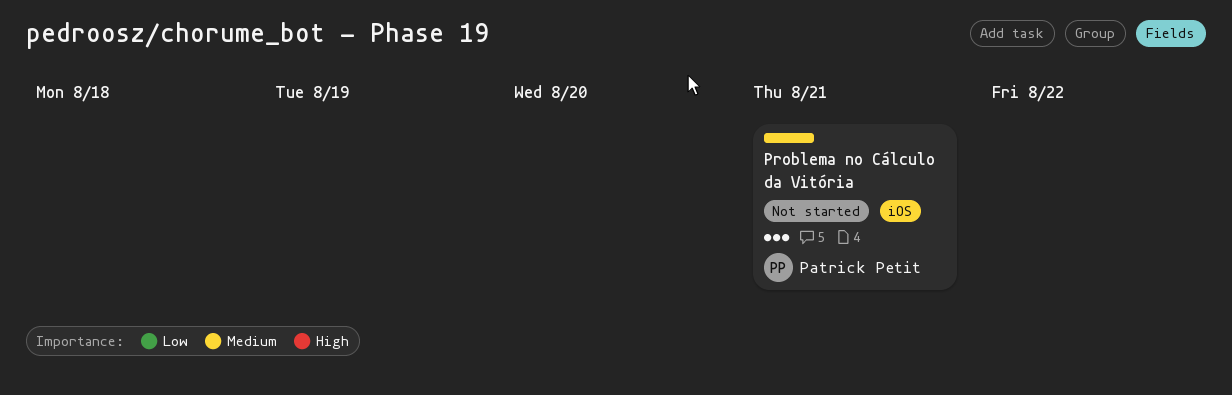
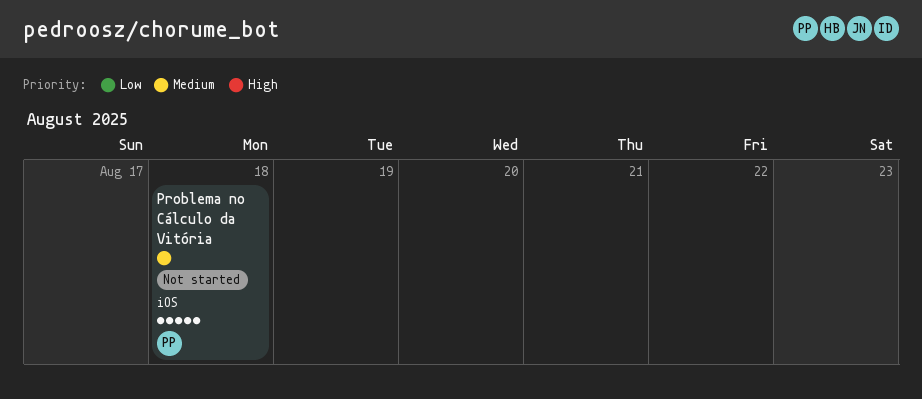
Problema no Cálculo da Vitória, estimate: 3 -> 5
Problema no Cálculo da Vitória, due: Aug 21 -> Aug 18

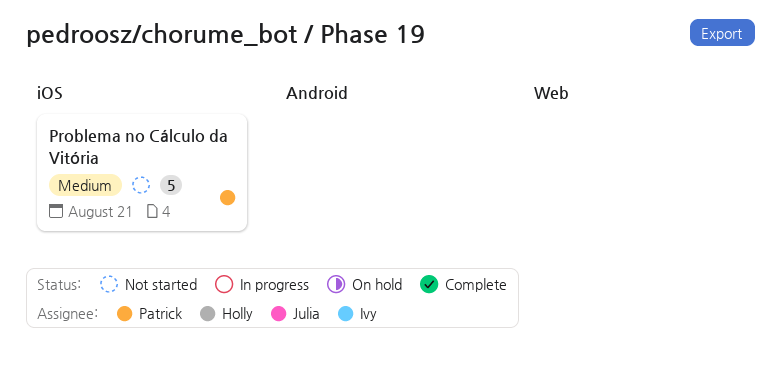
Problema no Cálculo da Vitória, due: Aug 18 -> Aug 21

